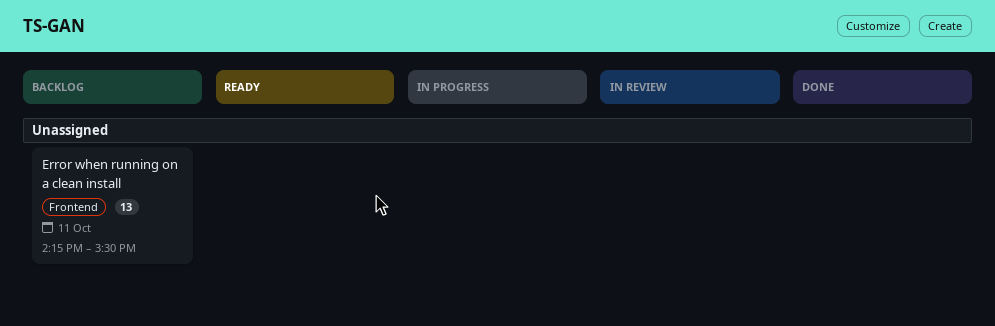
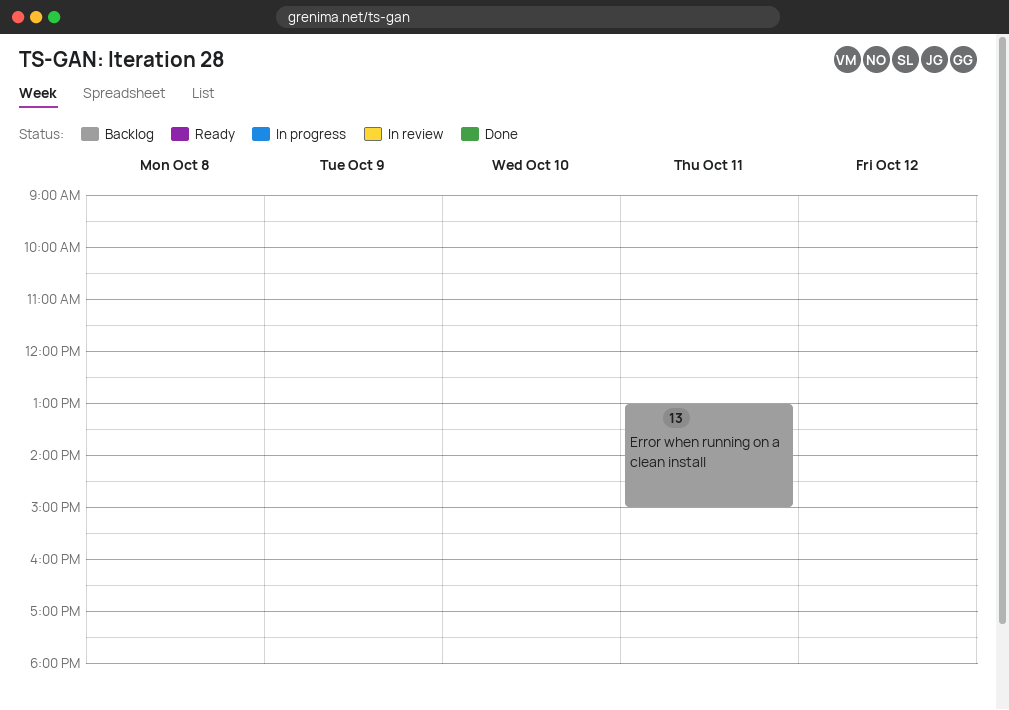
Error when running on a clean install, begins: 14:15 -> 13:00
Error when running on a clean install, ends: 15:30 -> 15:00

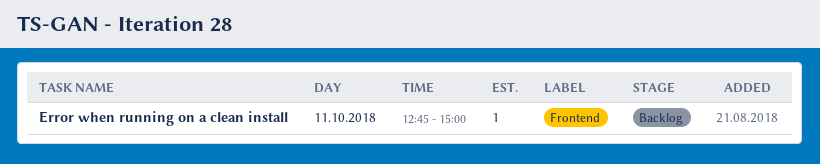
Error when running on a clean install, estimate: 13 -> 1
Error when running on a clean install, begins: 13:00 -> 12:45

